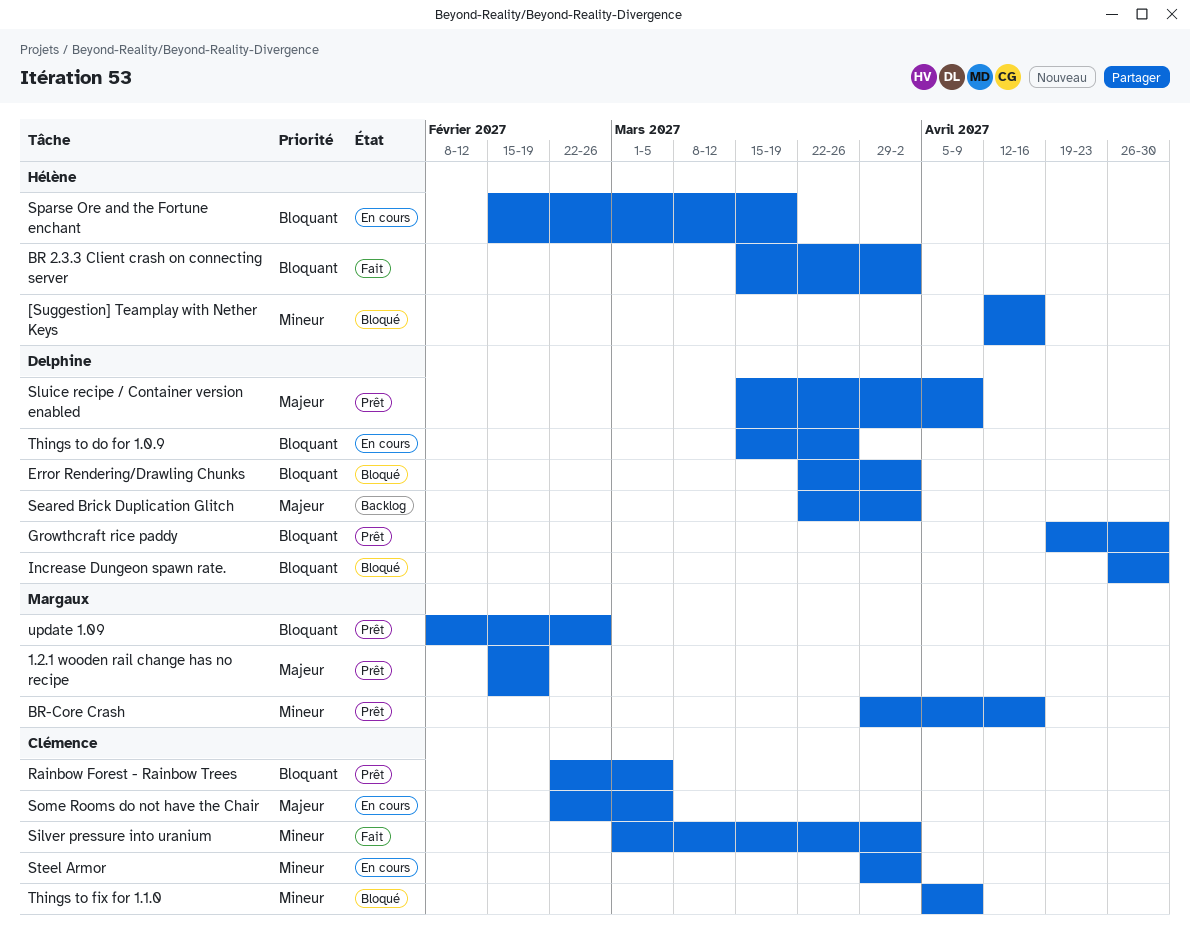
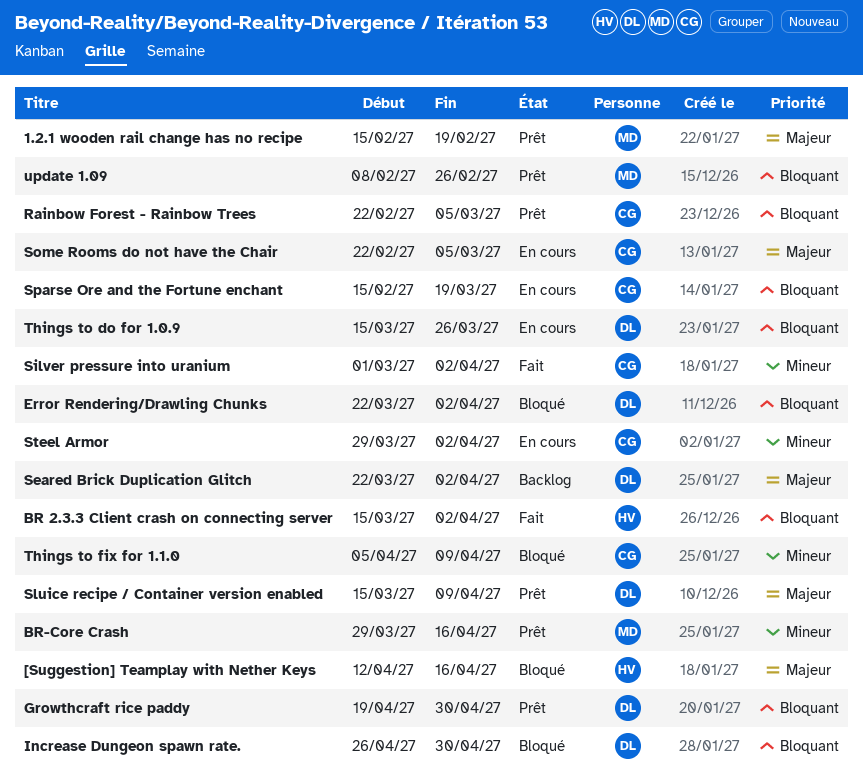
[Suggestion] Teamplay with Nether Keys, priority: Mineur -> Majeur
Sparse Ore and the Fortune enchant, owner: Hélène -> Clémence

